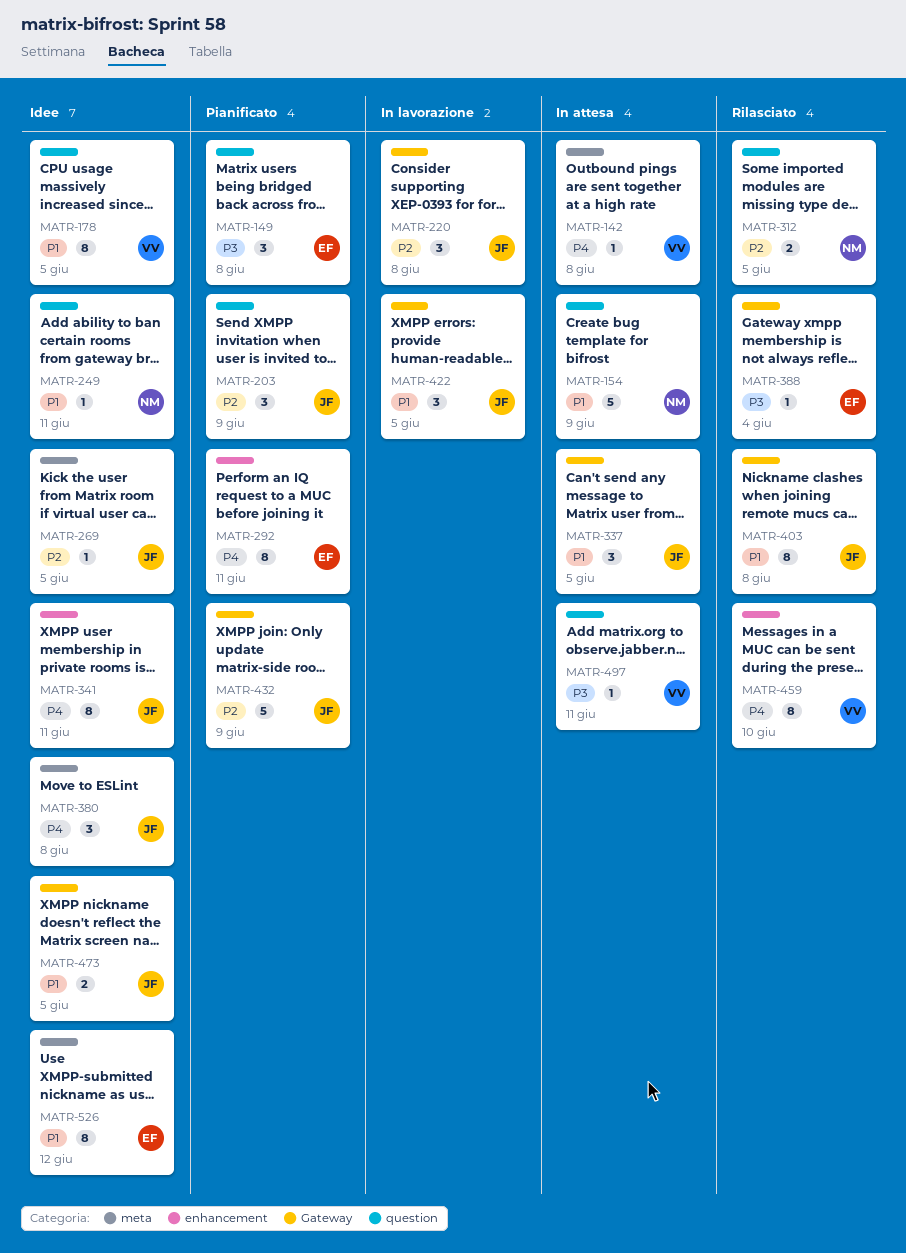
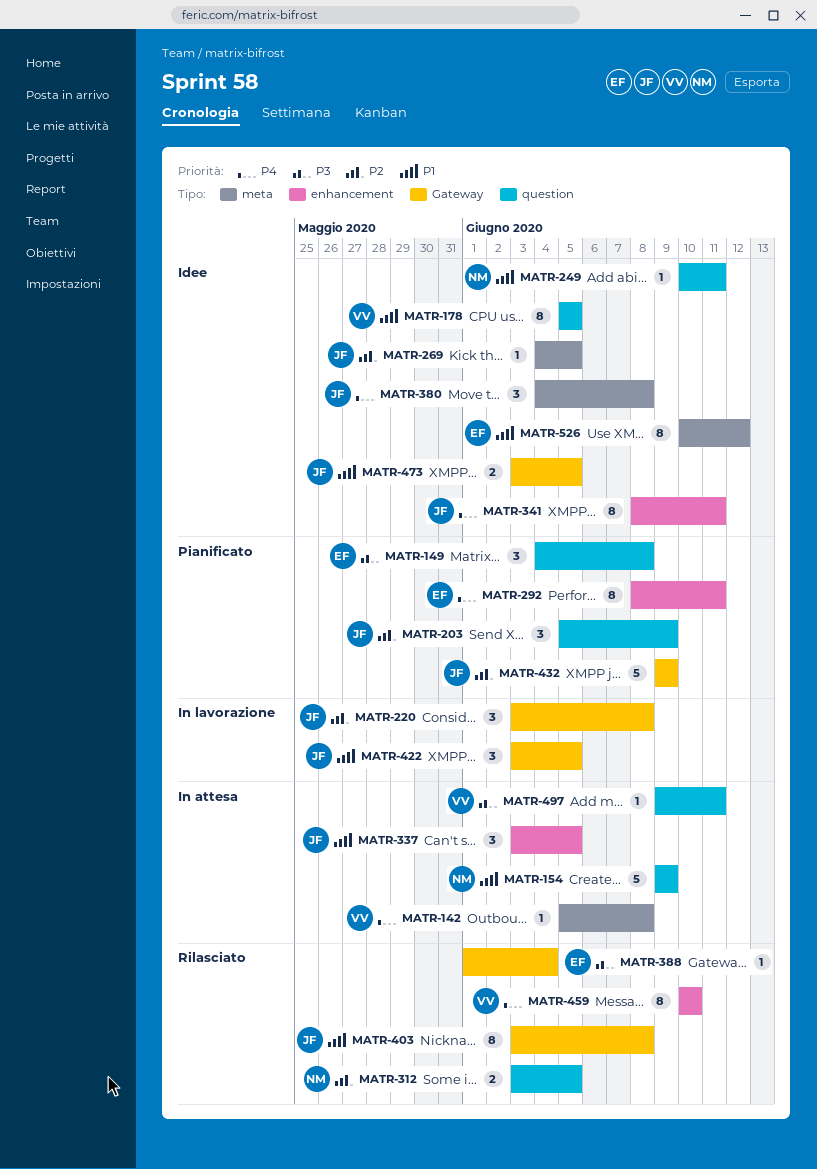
MATR-337, label: Gateway -> enhancement

